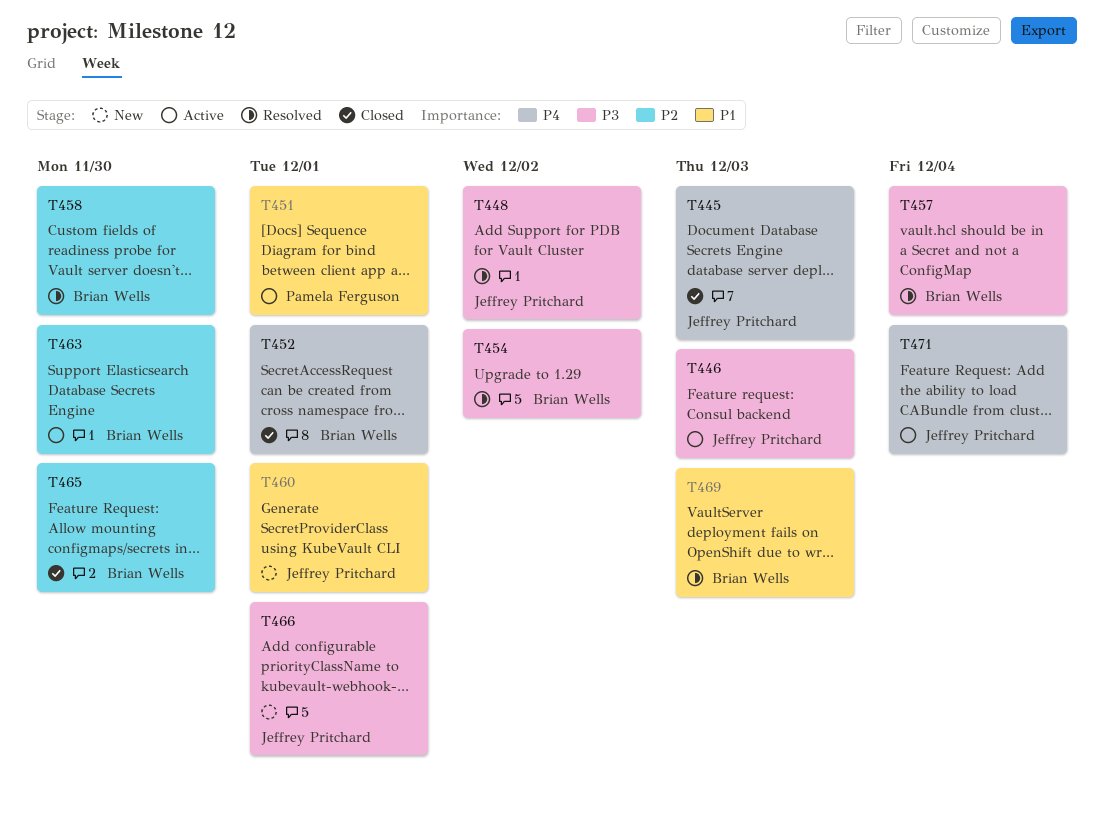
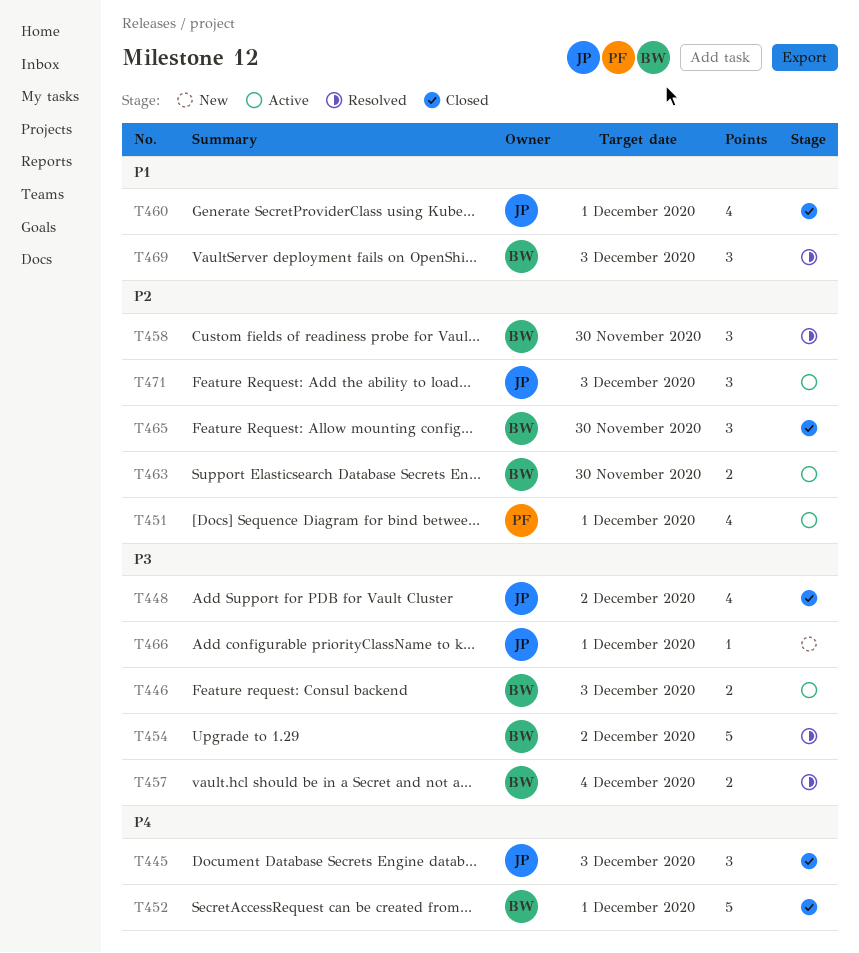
T446, owner: Jeffrey Pritchard -> Brian Wells
T448, status: Resolved -> Closed
T451, priority: P1 -> P2
T460, status: New -> Closed
T471, priority: P4 -> P2
T471, due: Dec 4 -> Dec 3

